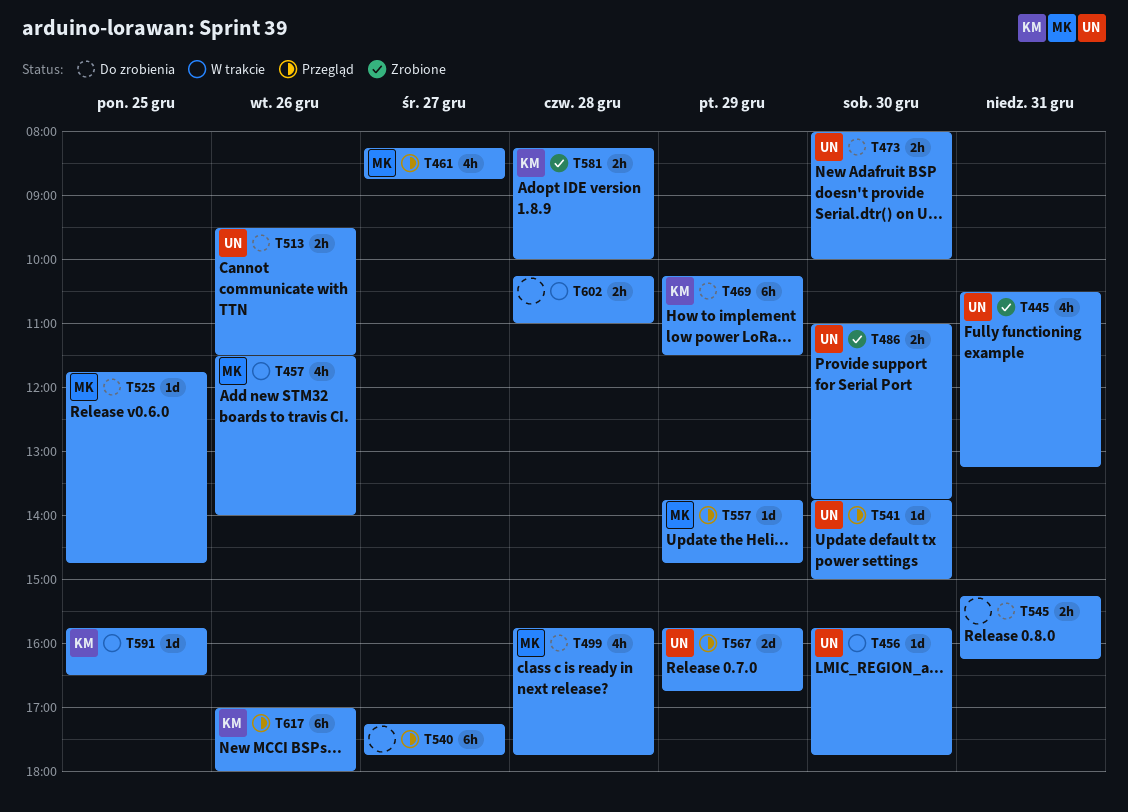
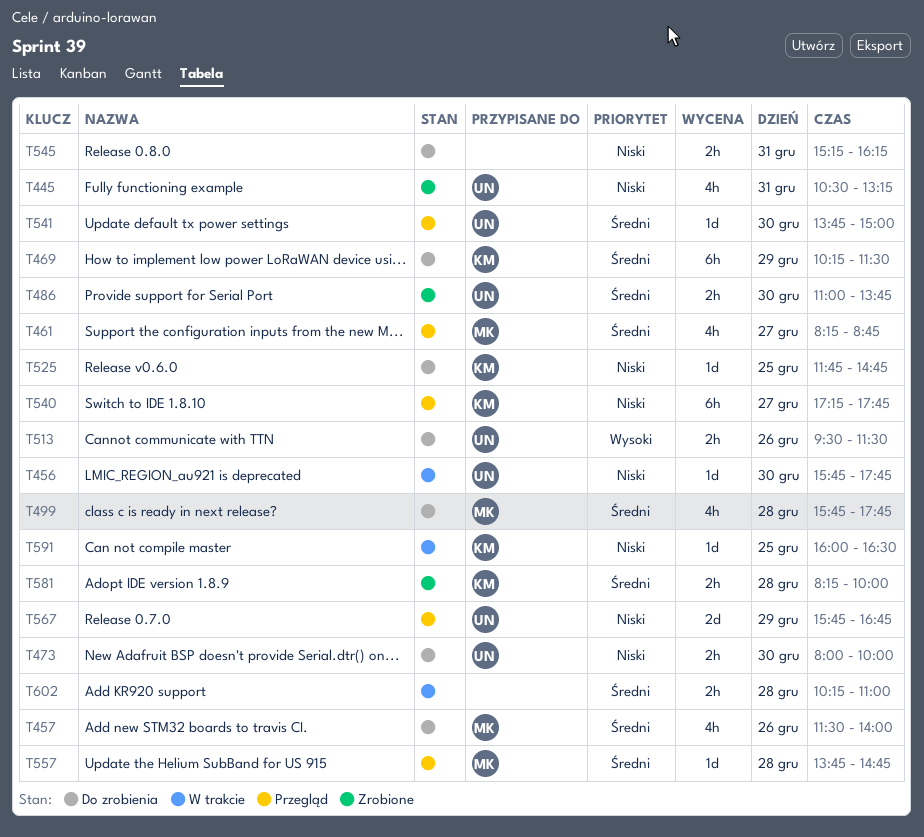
T457, status: W trakcie -> Do zrobienia
T525, owner: MK -> KM
T540, owner: none -> KM
T557, day: Dec 29 -> Dec 28
T591, begins: 15:45 -> 16:00
T617: present -> none

